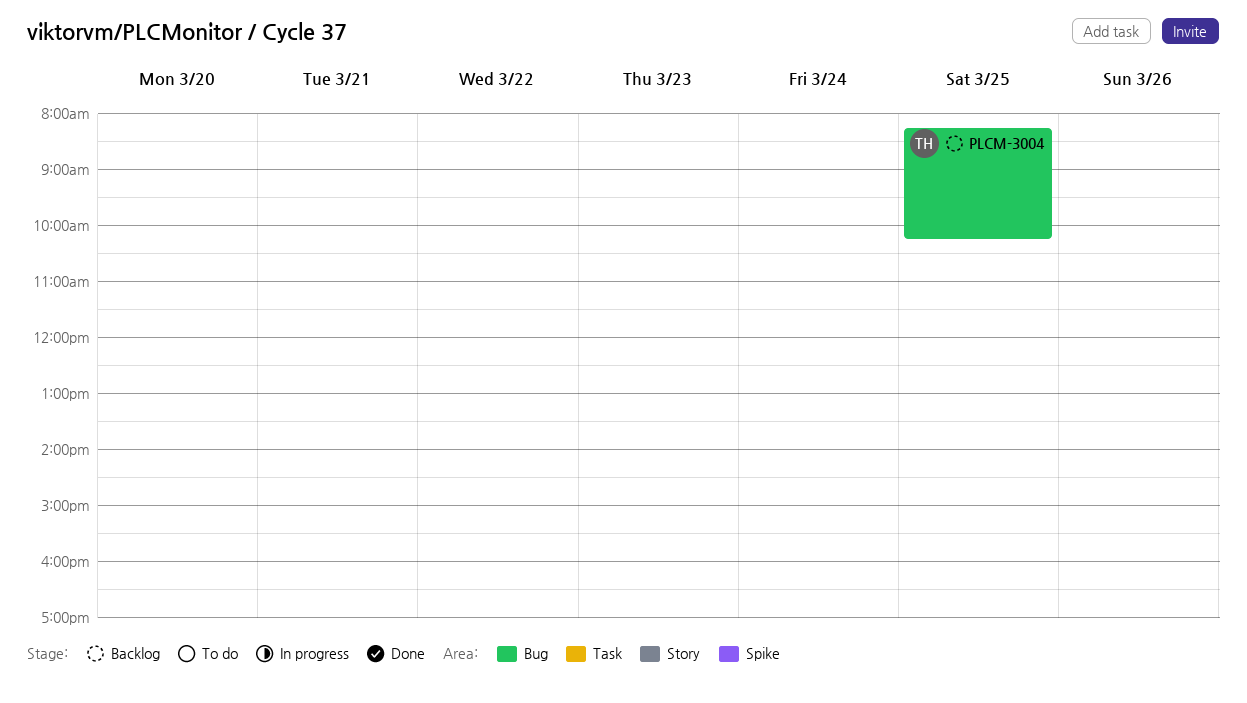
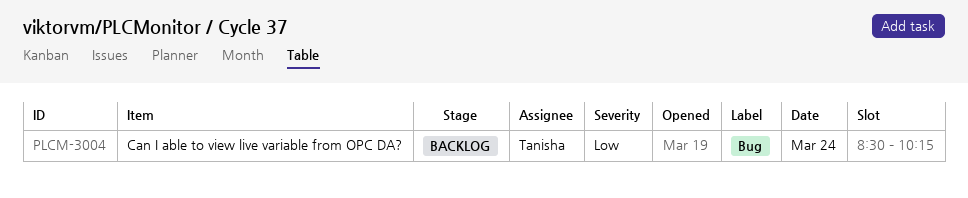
PLCM-3004, day: Mar 25 -> Mar 24
PLCM-3004, begins: 08:15 -> 08:30

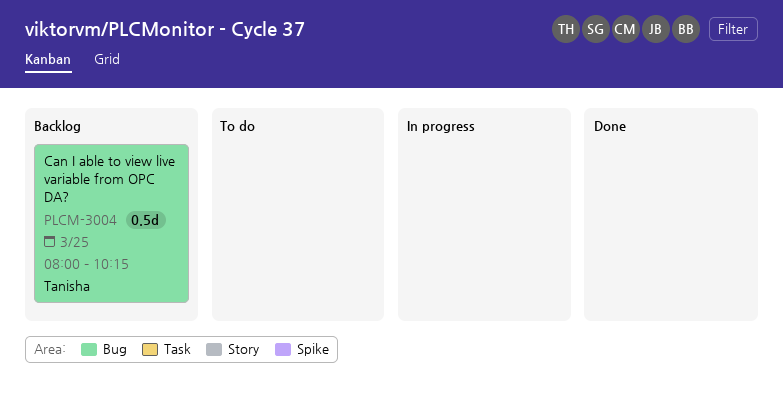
PLCM-3004, day: Mar 24 -> Mar 25
PLCM-3004, begins: 08:30 -> 08:00

